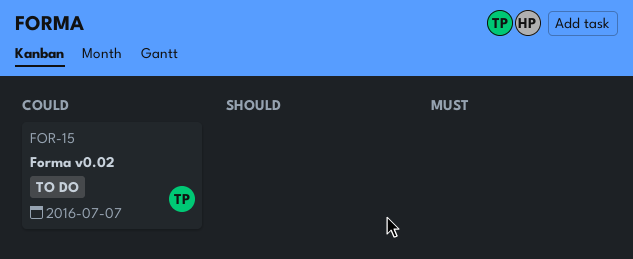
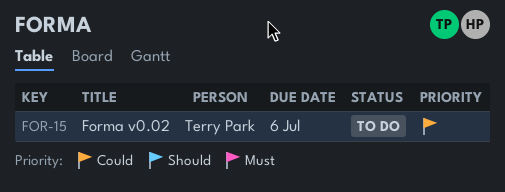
FOR-15, due: Jul 7 -> Jul 6

